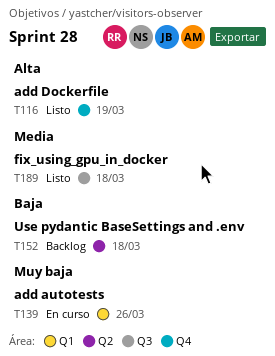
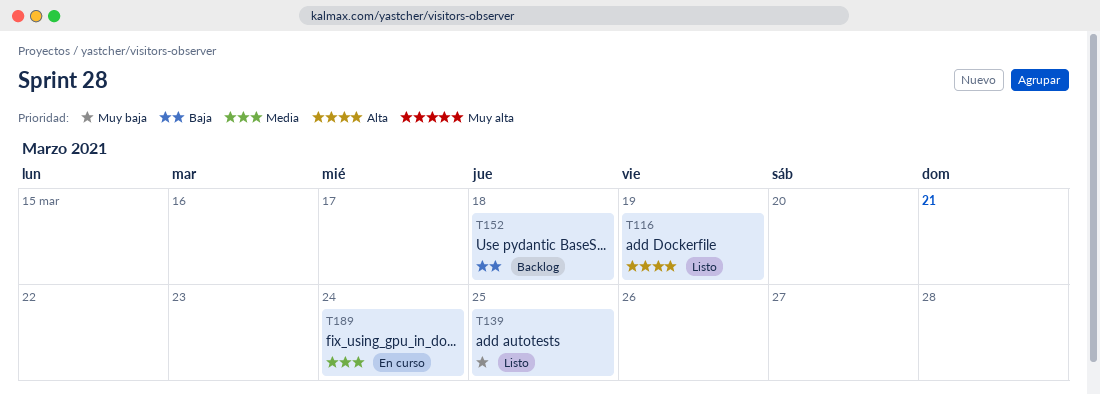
T139, status: En curso -> Listo
T139, due: Mar 26 -> Mar 25
T189, status: Listo -> En curso
T189, due: Mar 18 -> Mar 24

